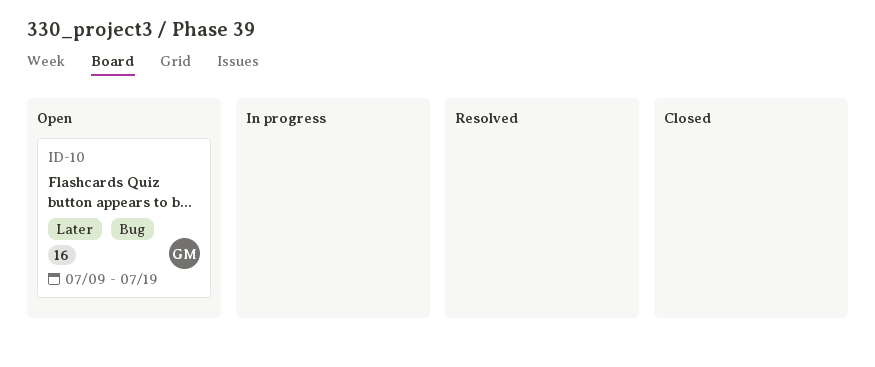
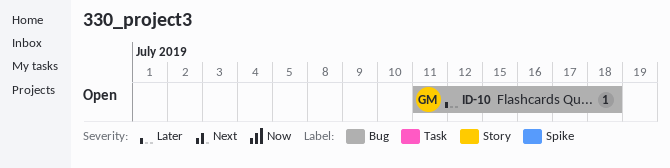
ID-10, estimate: 16 -> 1
ID-10, start: Jul 9 -> Jul 11
ID-10, due: Jul 19 -> Jul 18

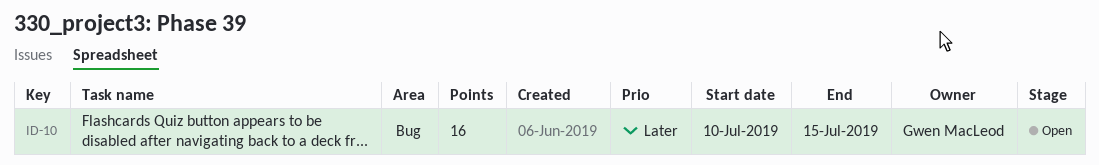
ID-10, estimate: 1 -> 16
ID-10, start: Jul 11 -> Jul 10
ID-10, due: Jul 18 -> Jul 15

